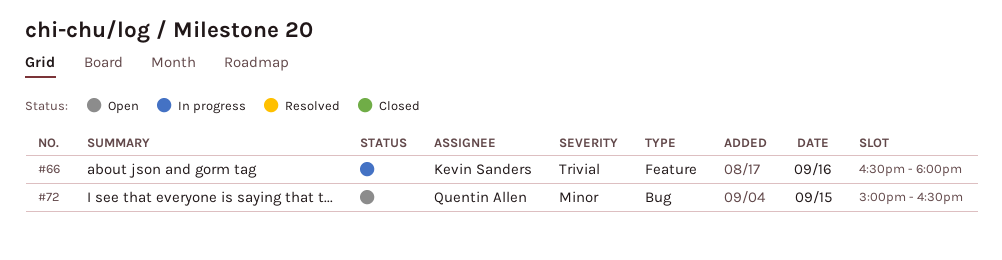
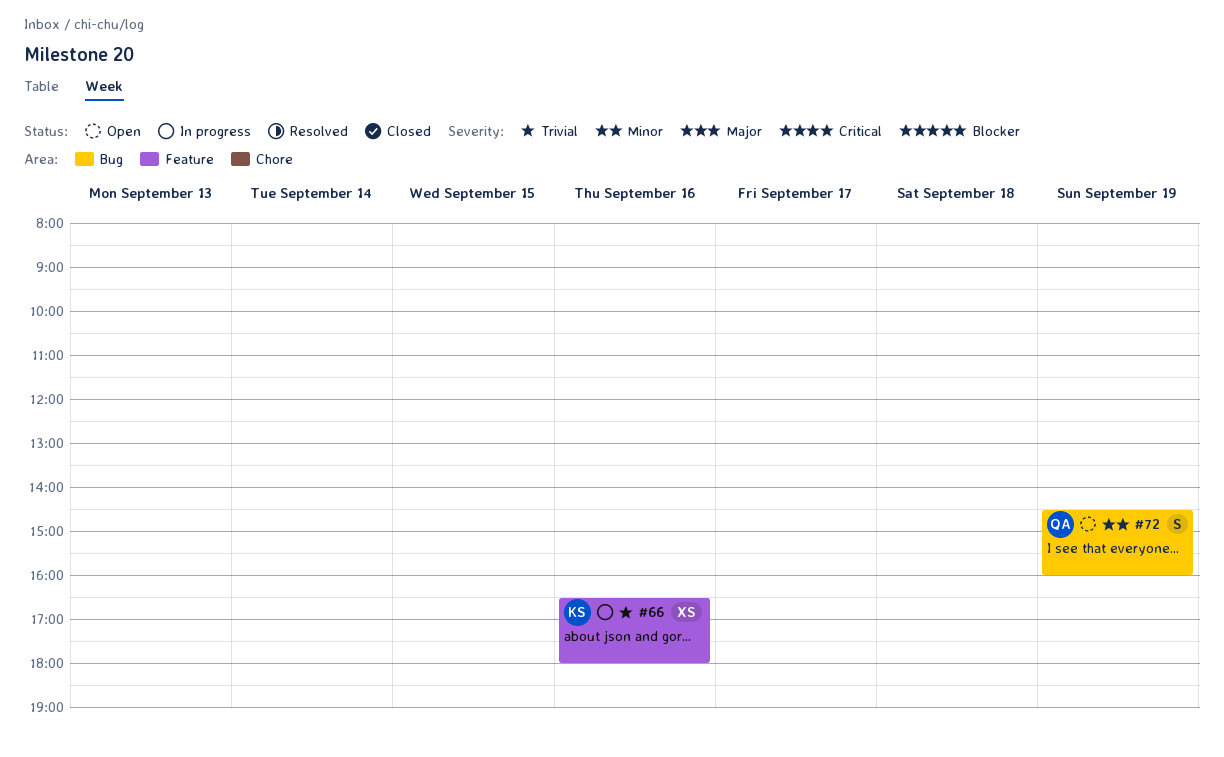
#72, day: Sep 15 -> Sep 19
#72, begins: 15:00 -> 14:30
#72, ends: 16:30 -> 16:00

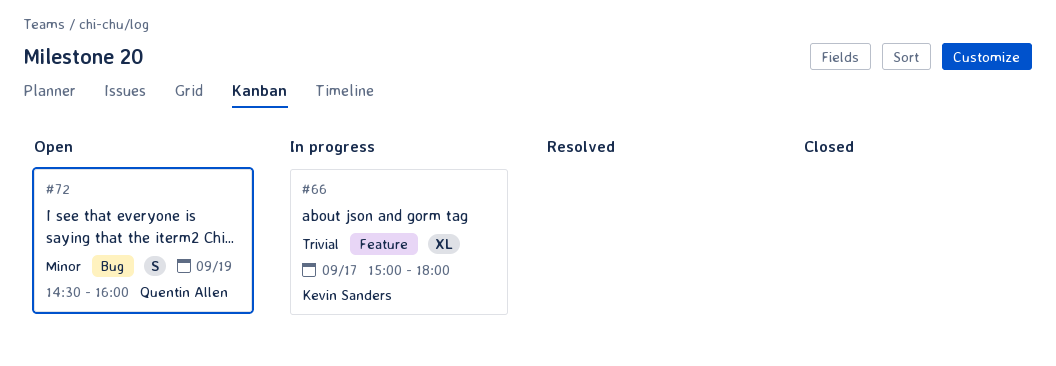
#66, estimate: XS -> XL
#66, day: Sep 16 -> Sep 17
#66, begins: 16:30 -> 15:00

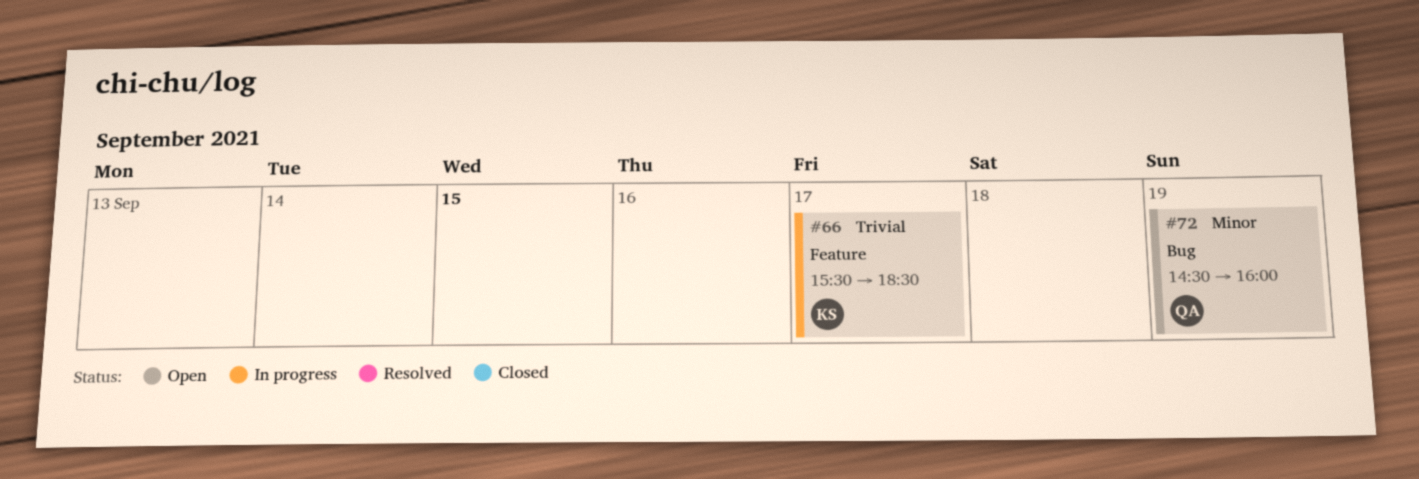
#66, begins: 15:00 -> 15:30
#66, ends: 18:00 -> 18:30

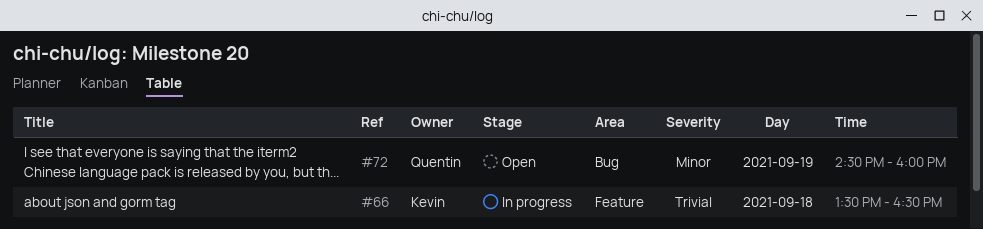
#66, day: Sep 17 -> Sep 18
#66, begins: 15:30 -> 13:30
#66, ends: 18:30 -> 16:30

